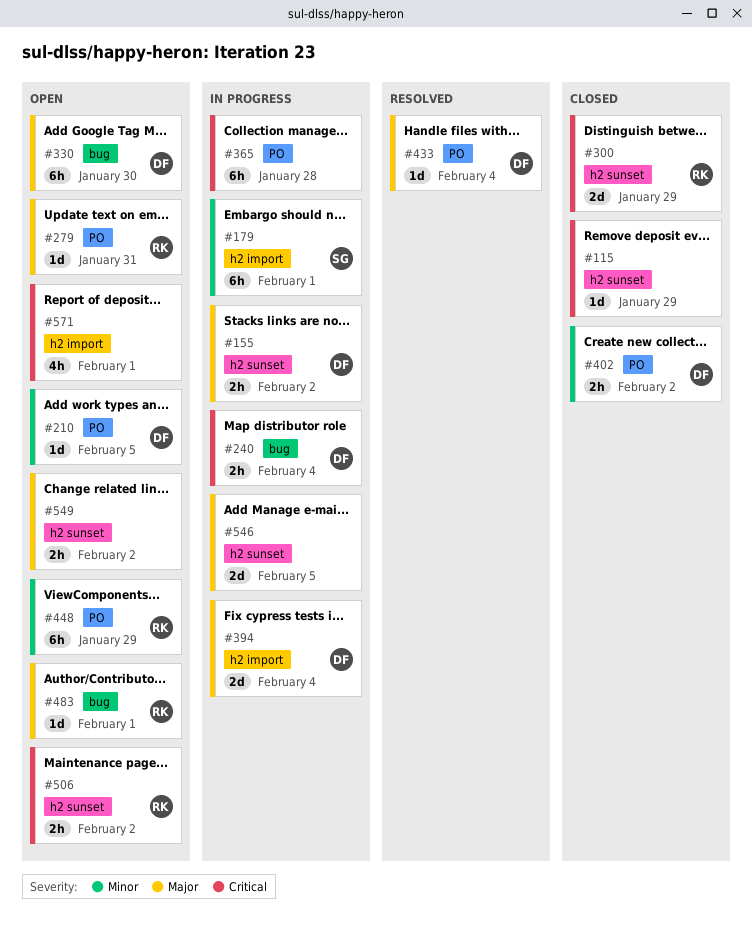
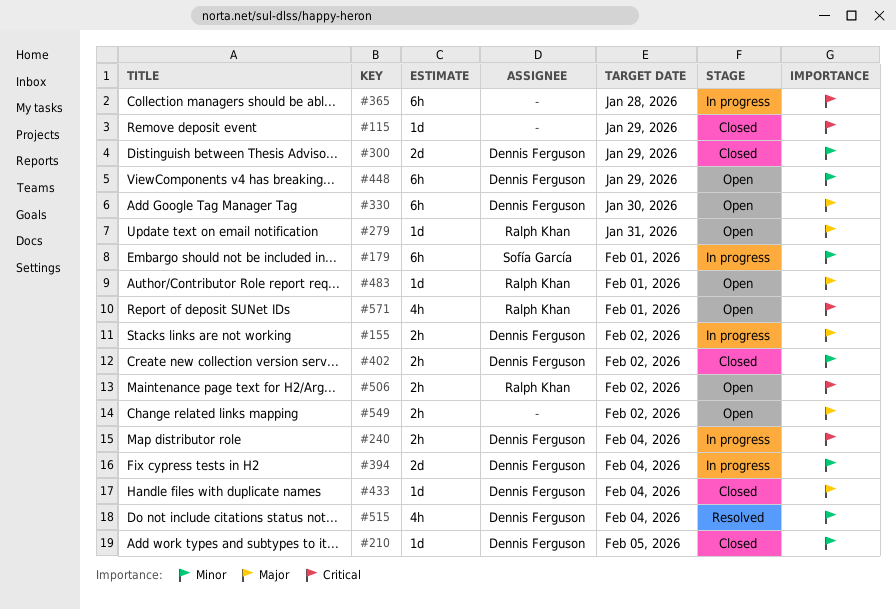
#210, status: Open -> Closed
#300, owner: Ralph Khan -> Dennis Ferguson
#300, priority: Critical -> Minor
#394, priority: Major -> Minor
#433, status: Resolved -> Closed
#448, owner: Ralph Khan -> Dennis Ferguson
#515: none -> present
#546: present -> none
#571, owner: none -> Ralph Khan

